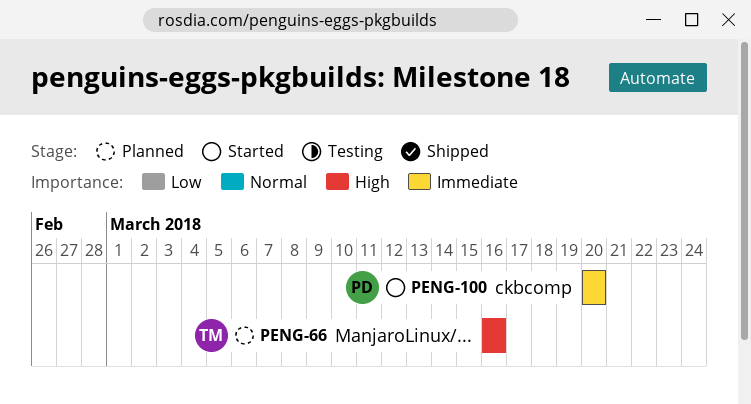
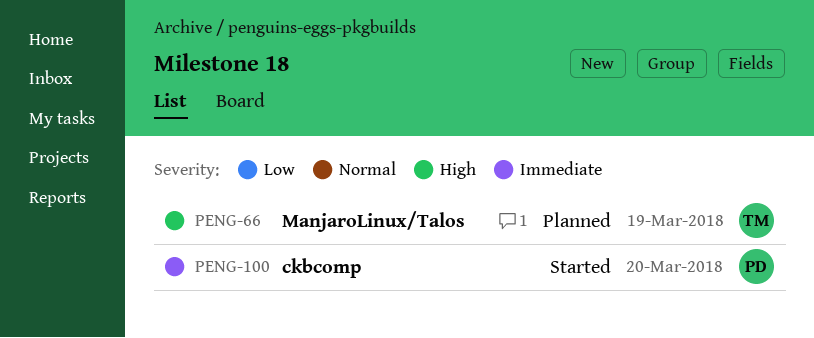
PENG-66, due: Mar 16 -> Mar 19

